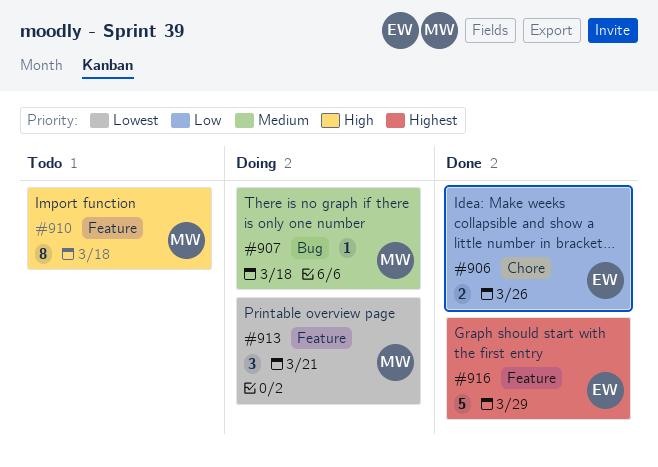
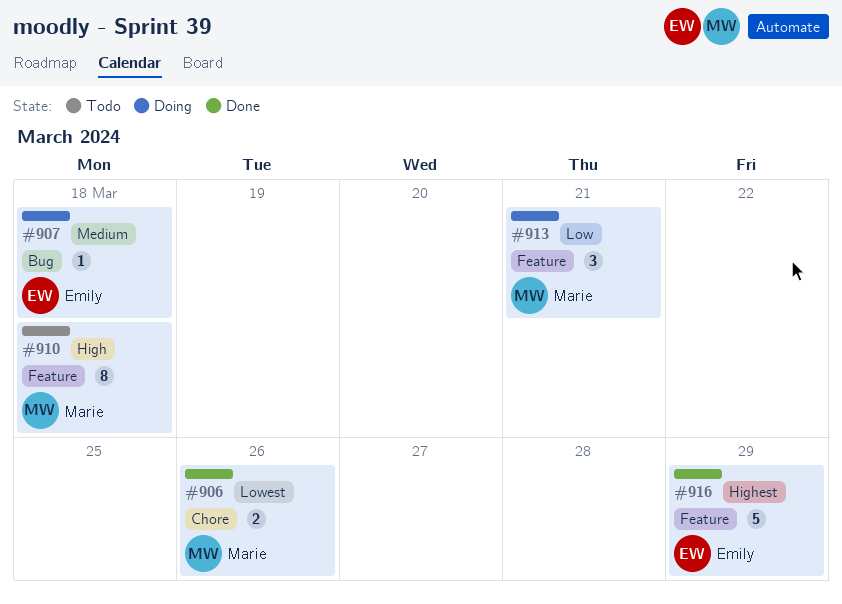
#906, owner: Emily -> Marie
#906, priority: Low -> Lowest
#907, owner: Marie -> Emily
#913, priority: Lowest -> Low

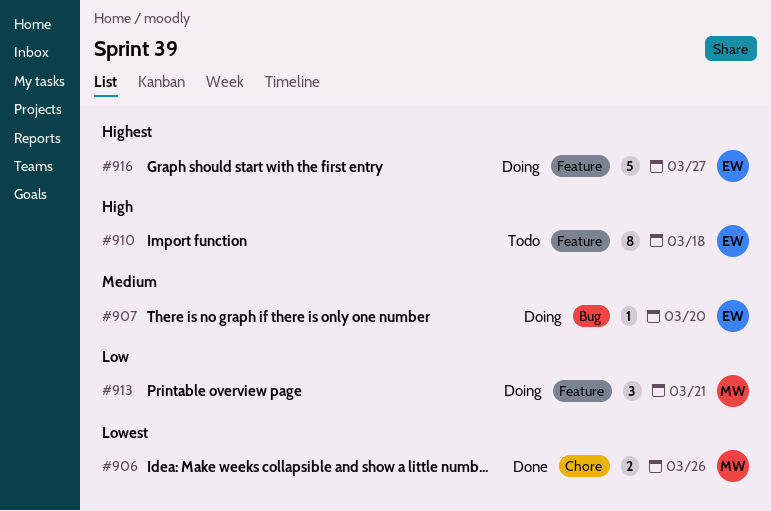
#907, due: Mar 18 -> Mar 20
#910, owner: Marie -> Emily
#916, status: Done -> Doing
#916, due: Mar 29 -> Mar 27

